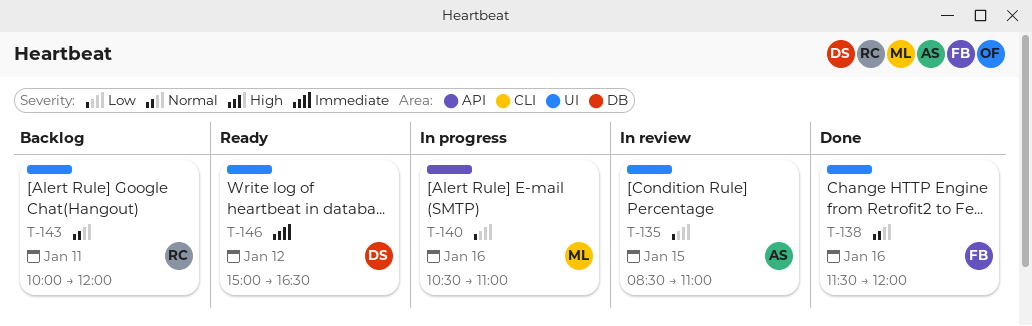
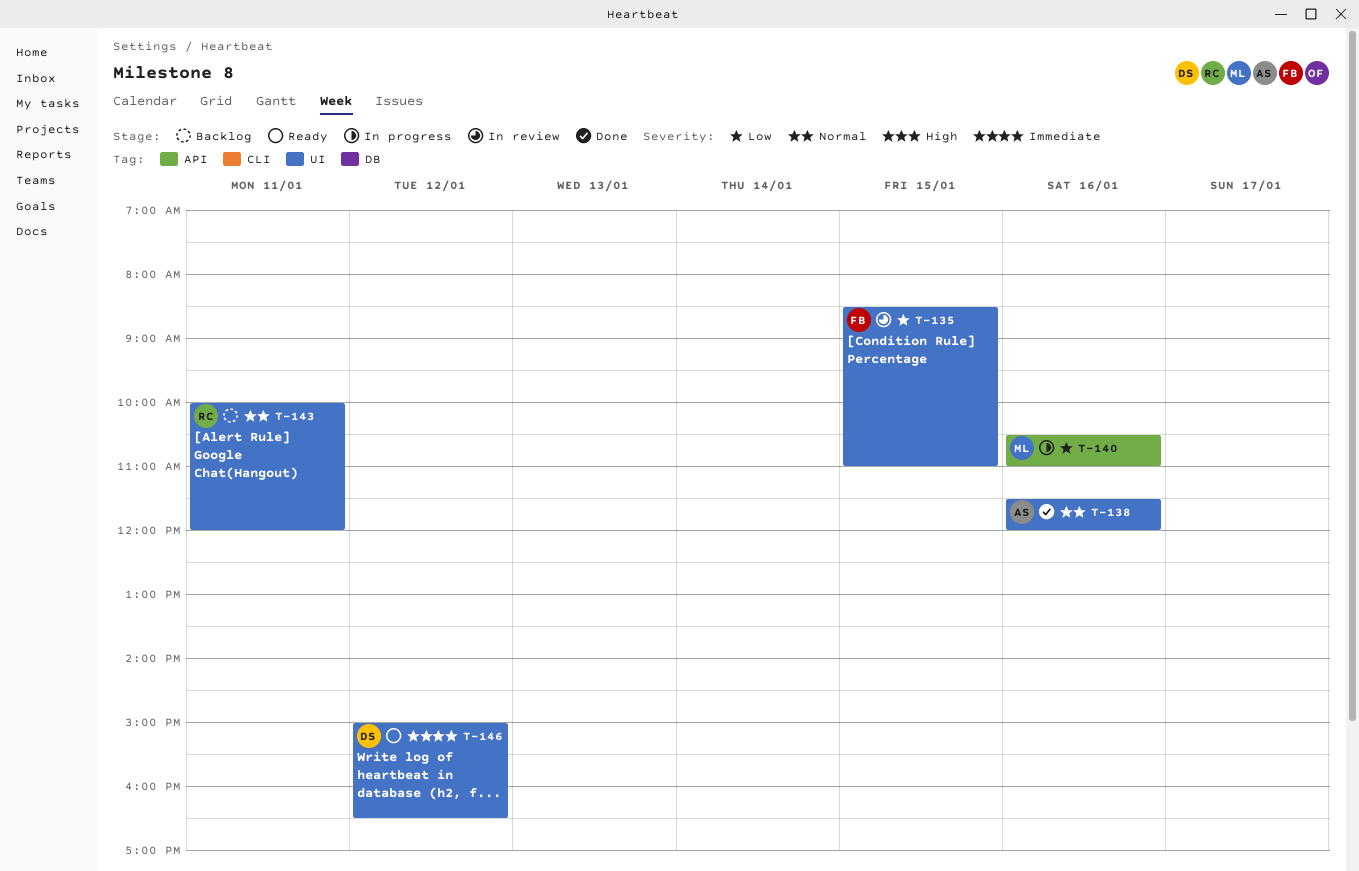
T-135, owner: AS -> FB
T-138, owner: FB -> AS

